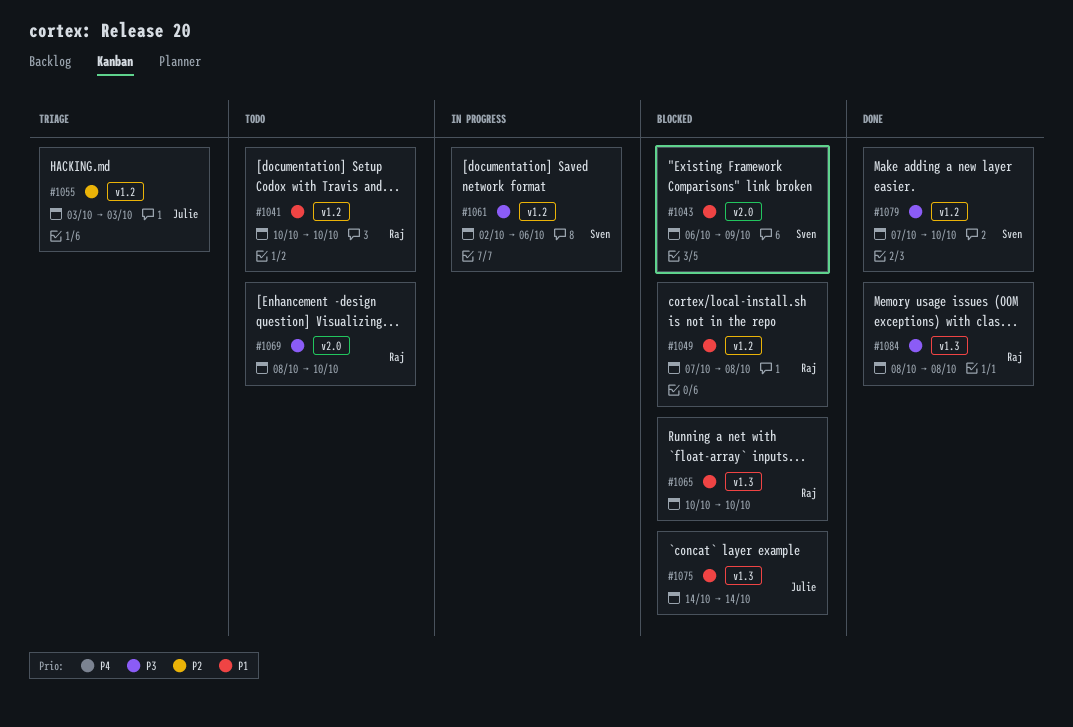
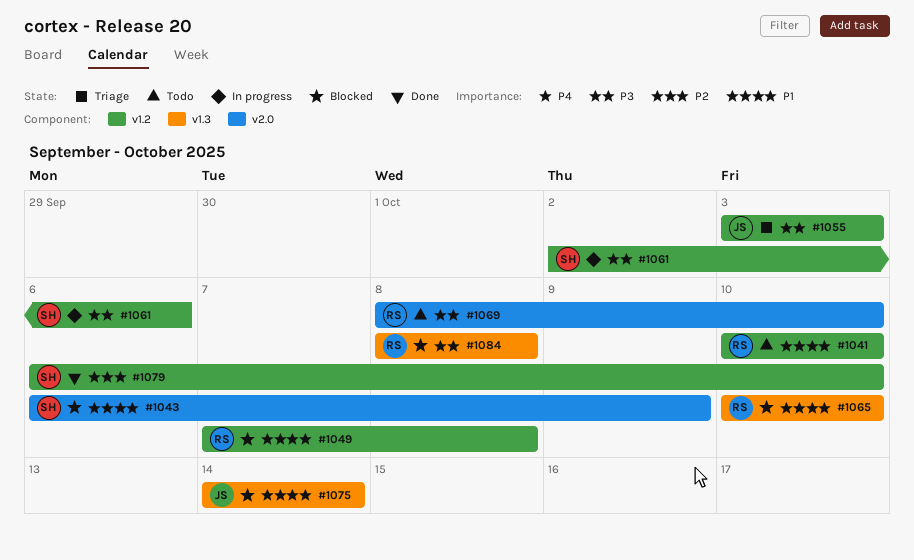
#1055, priority: P2 -> P3
#1079, priority: P3 -> P2
#1079, start: Oct 7 -> Oct 6
#1084, status: Done -> Blocked

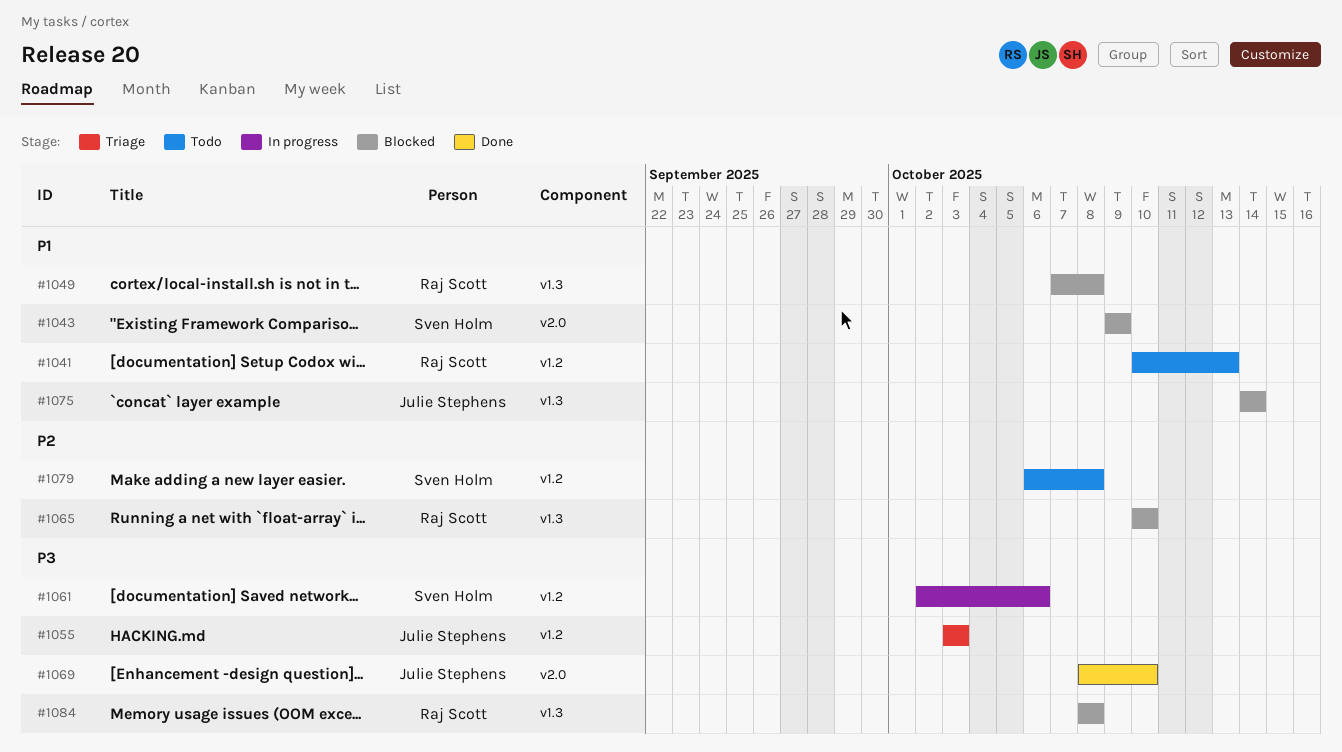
#1041, due: Oct 10 -> Oct 13
#1043, start: Oct 6 -> Oct 9
#1049, label: v1.2 -> v1.3
#1065, priority: P1 -> P2
#1069, status: Todo -> Done
#1069, owner: Raj Scott -> Julie Stephens
#1079, status: Done -> Todo
#1079, due: Oct 10 -> Oct 8

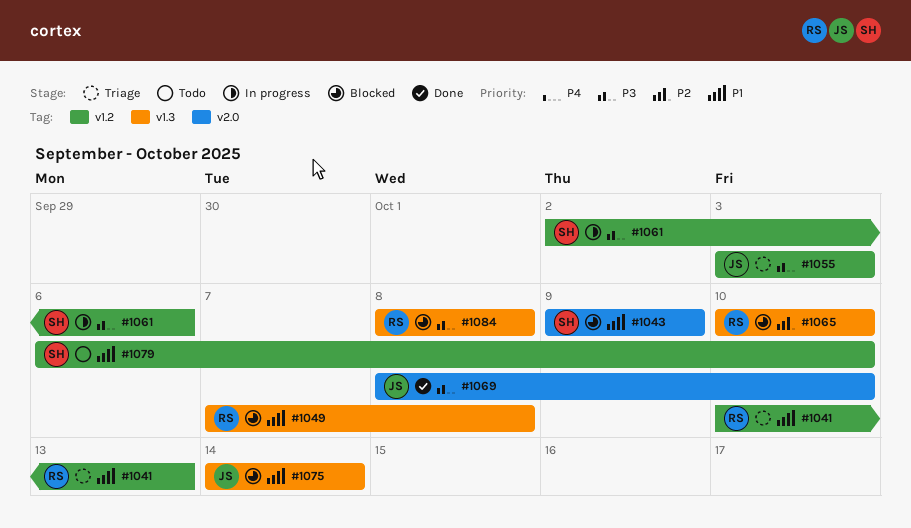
#1041, status: Todo -> Triage
#1079, priority: P2 -> P1
#1079, due: Oct 8 -> Oct 10

